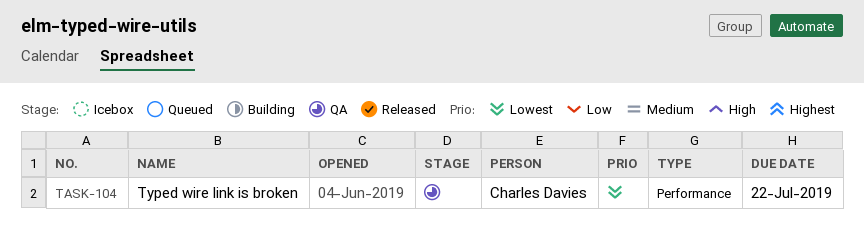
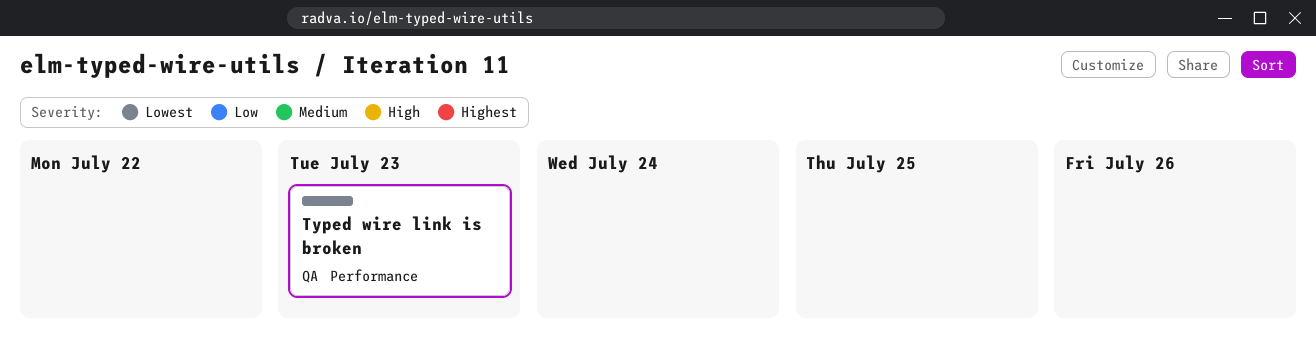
Typed wire link is broken, due: Jul 22 -> Jul 23

